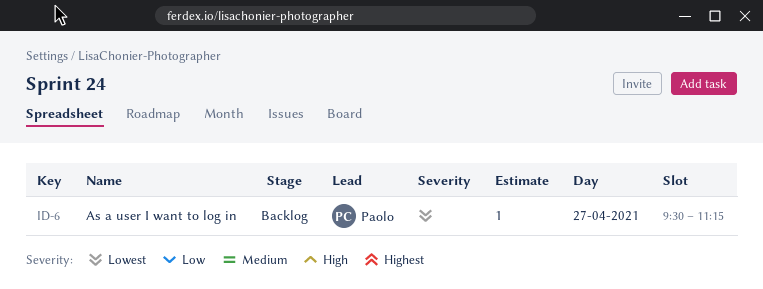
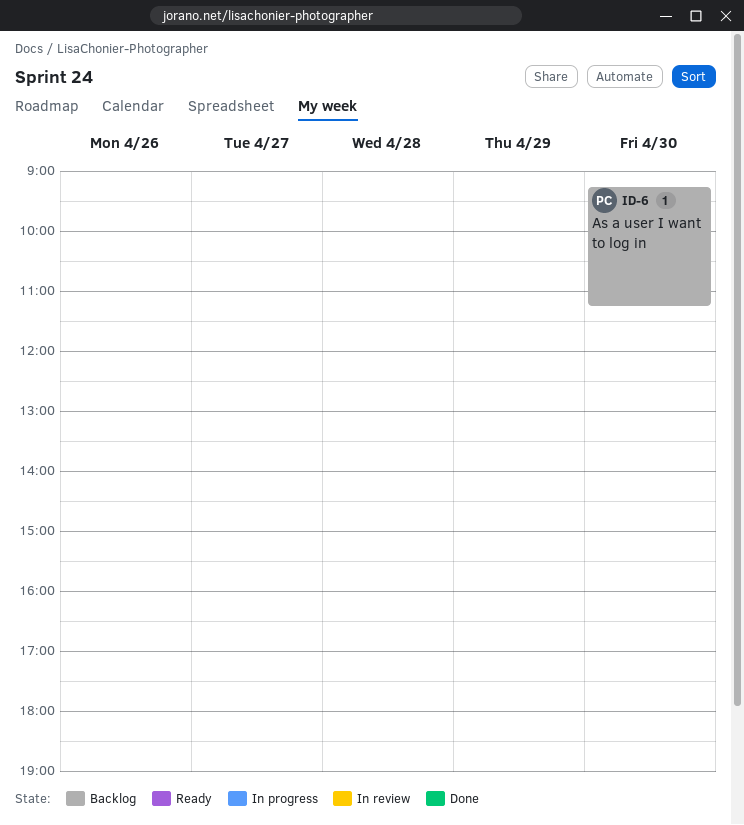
ID-6, day: Apr 27 -> Apr 30
ID-6, begins: 09:30 -> 09:15

